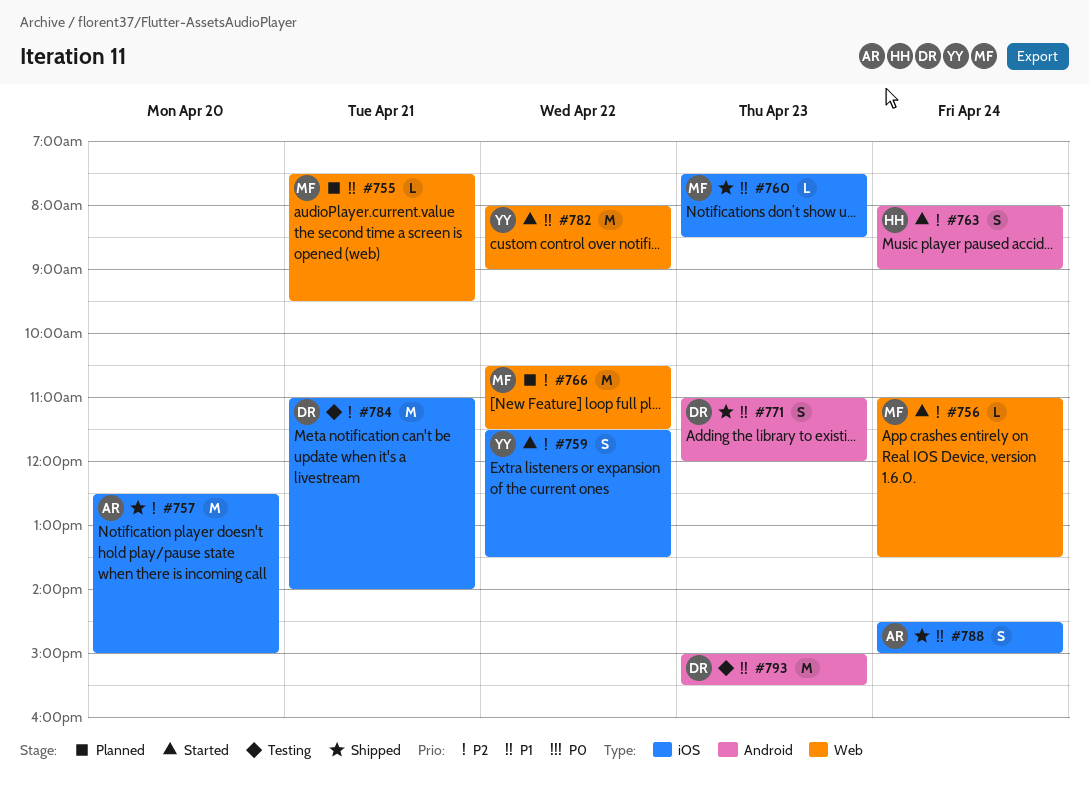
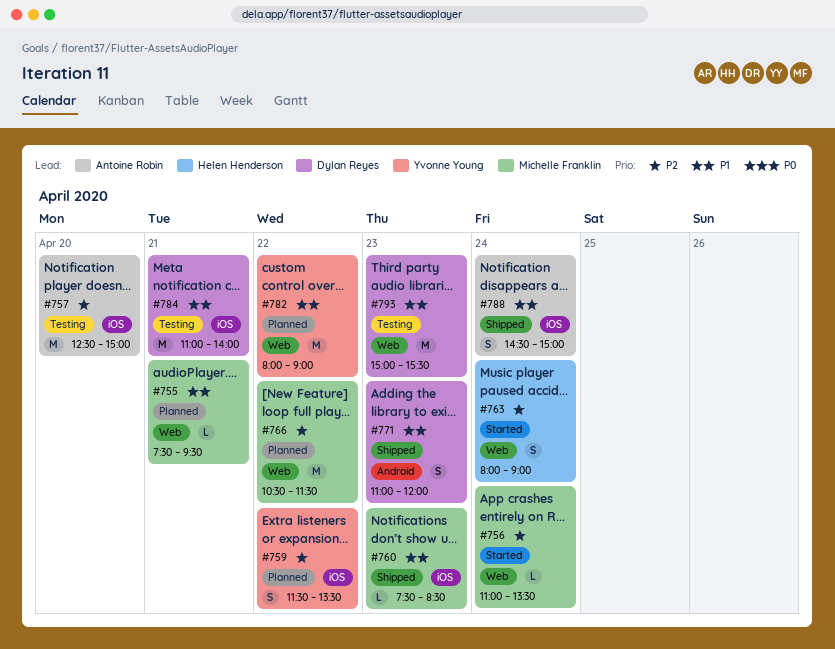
#757, status: Shipped -> Testing
#759, status: Started -> Planned
#763, label: Android -> Web
#782, status: Started -> Planned
#784, priority: P2 -> P1
#793, label: Android -> Web

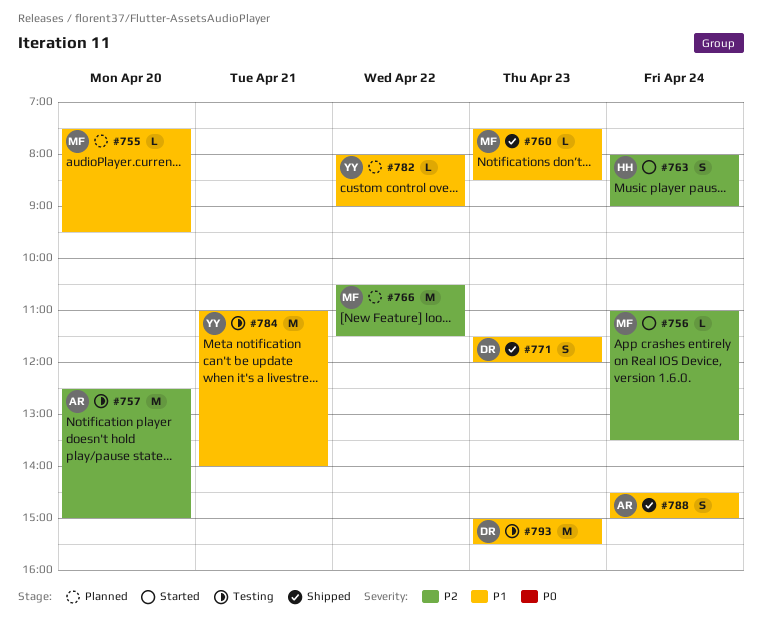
#755, day: Apr 21 -> Apr 20
#759: present -> none
#771, begins: 11:00 -> 11:30
#782, estimate: M -> L
#784, owner: Dylan Reyes -> Yvonne Young

